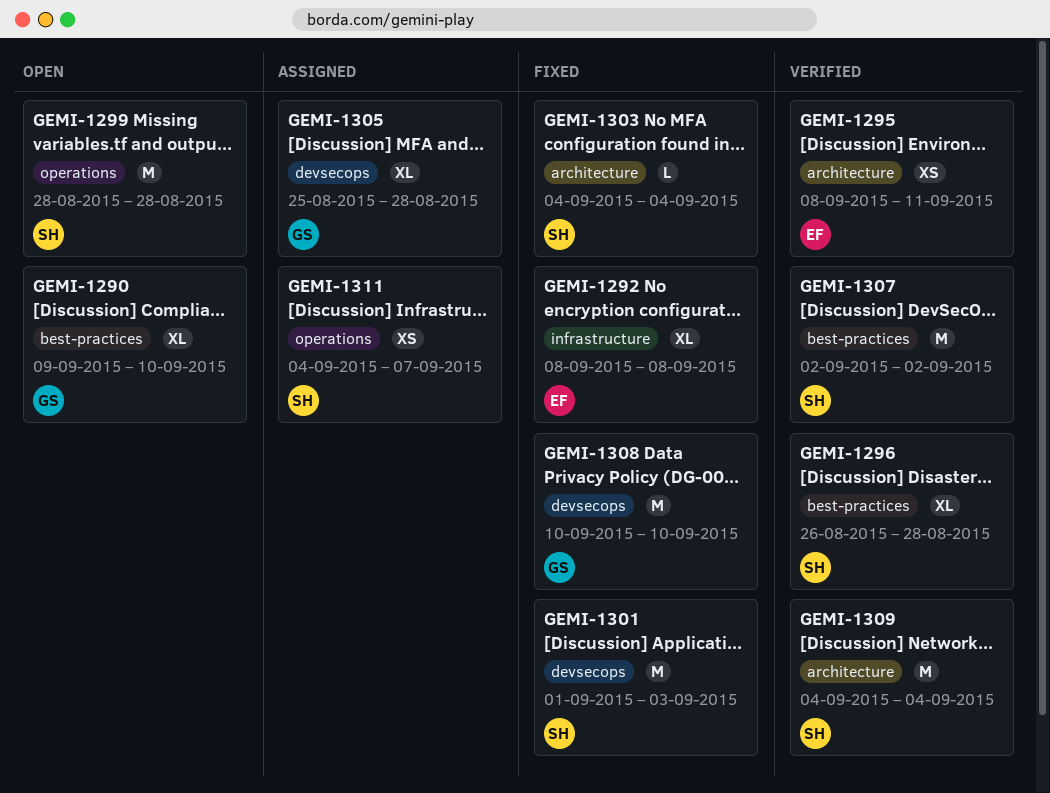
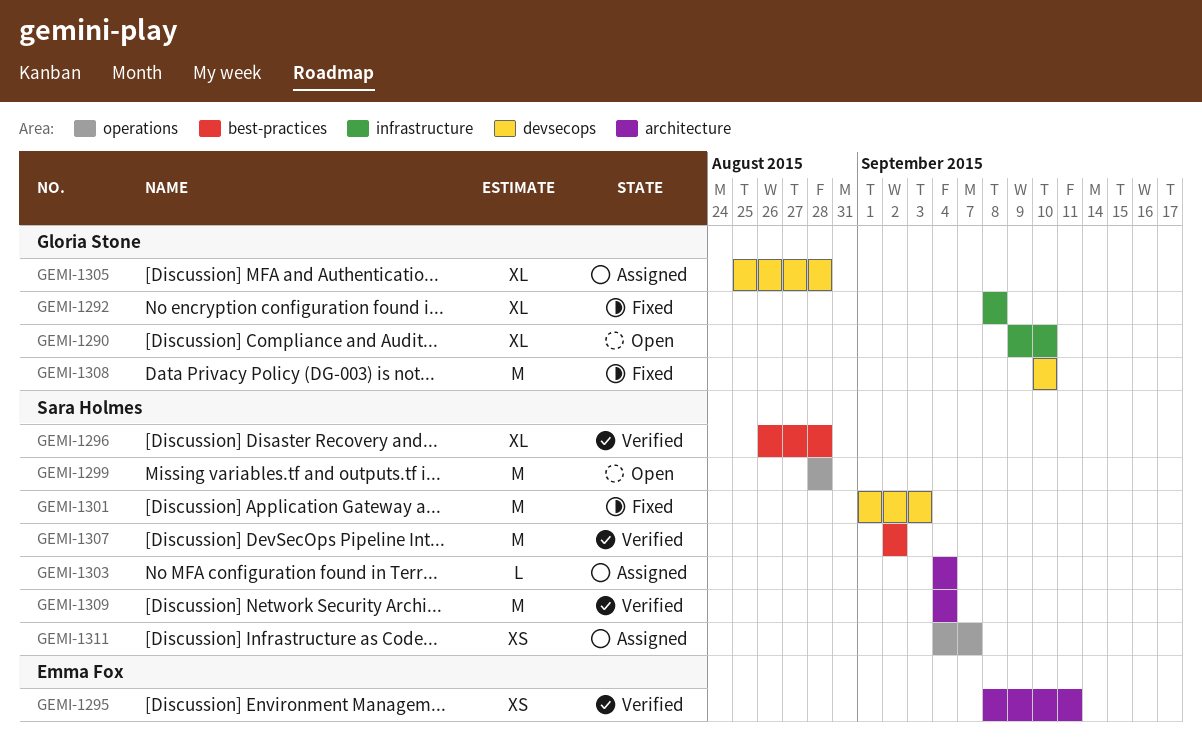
GEMI-1290, label: best-practices -> infrastructure
GEMI-1292, owner: Emma Fox -> Gloria Stone
GEMI-1303, status: Fixed -> Assigned

